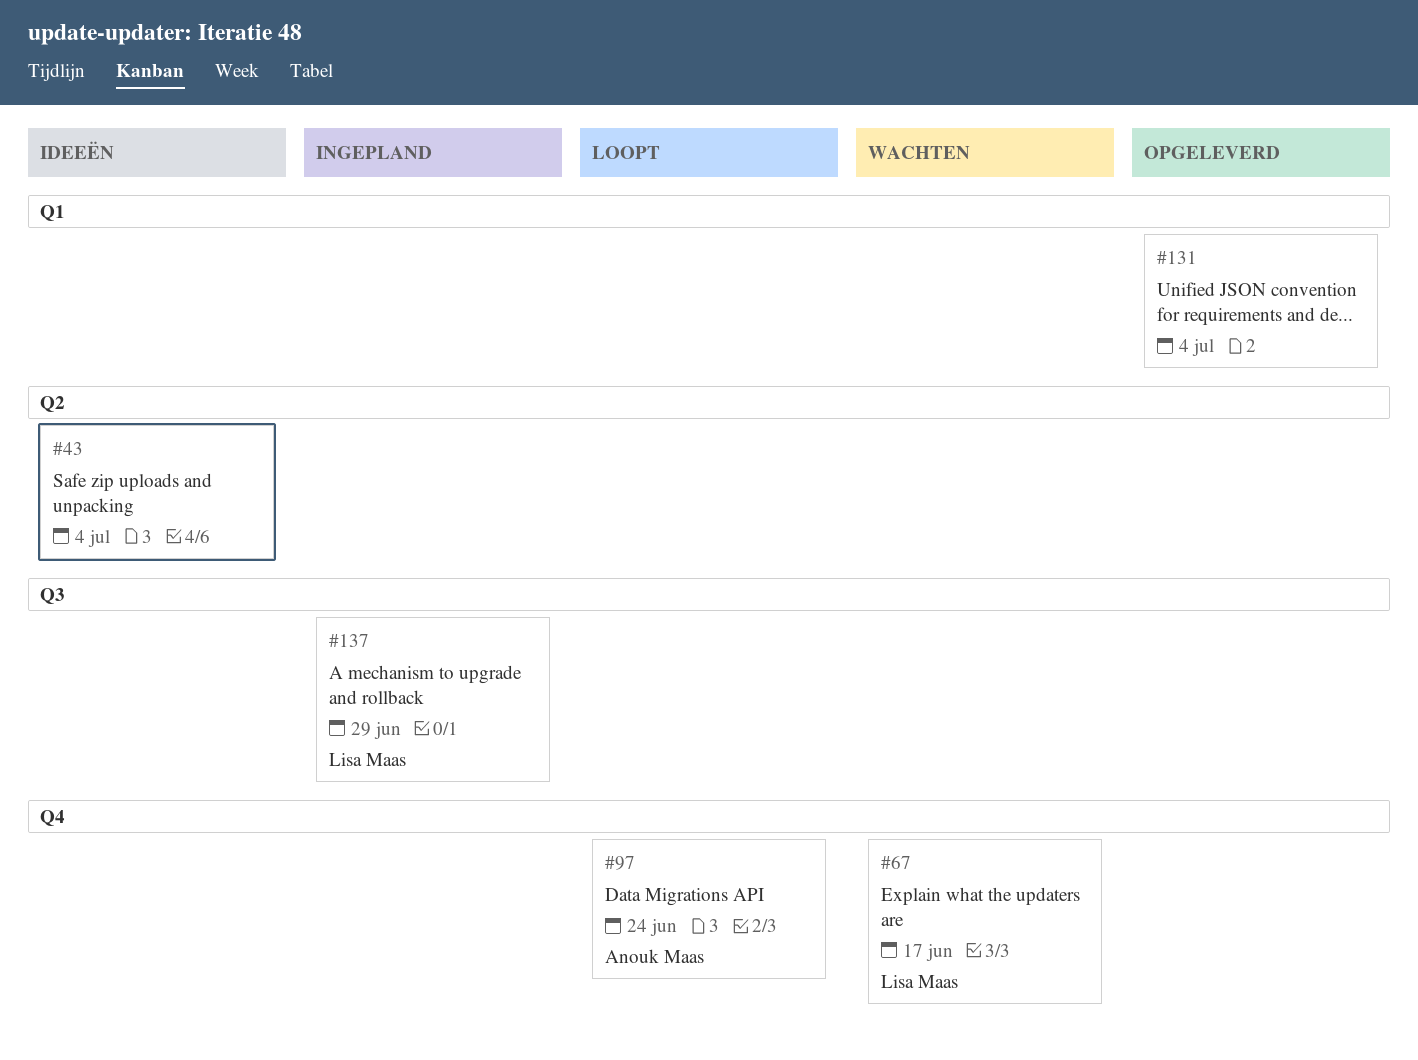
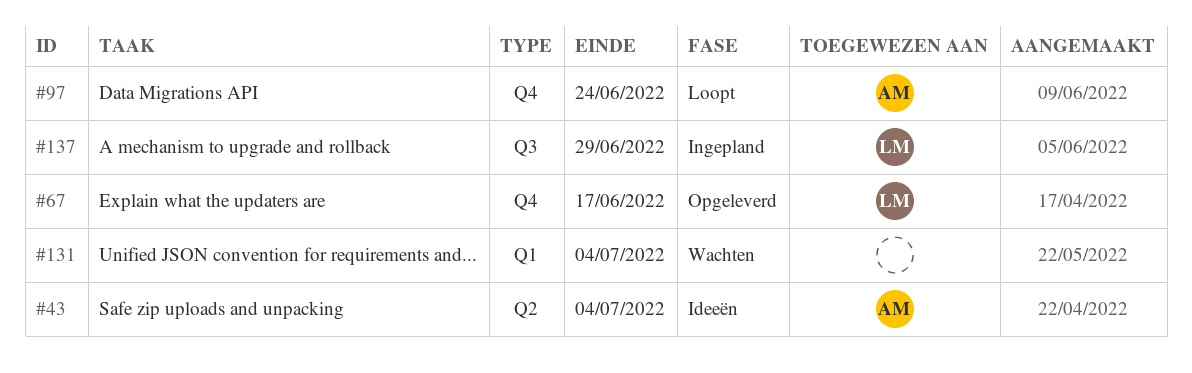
#43, owner: none -> Anouk Maas
#67, status: Wachten -> Opgeleverd
#131, status: Opgeleverd -> Wachten

